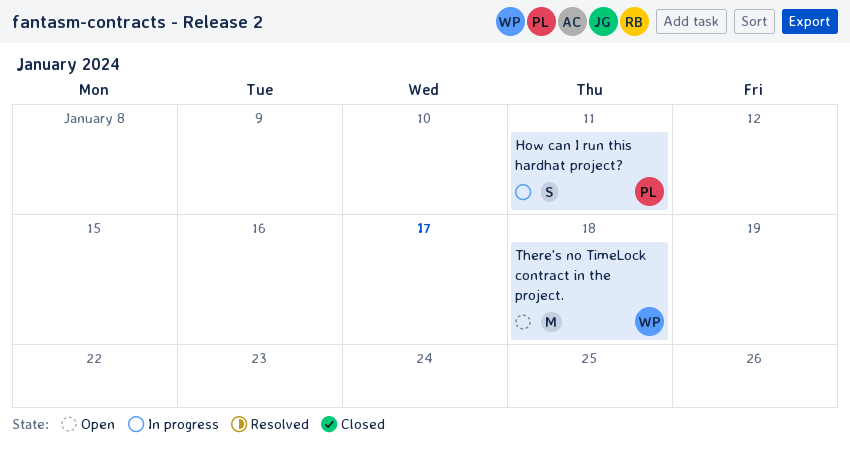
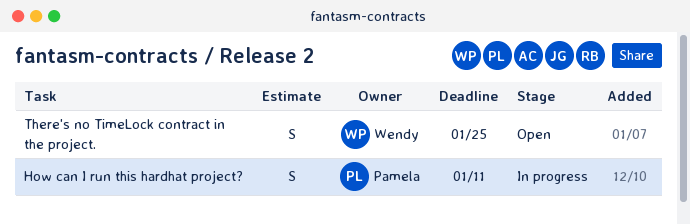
There's no TimeLock contract in the project., estimate: M -> S
There's no TimeLock contract in the project., due: Jan 18 -> Jan 25

